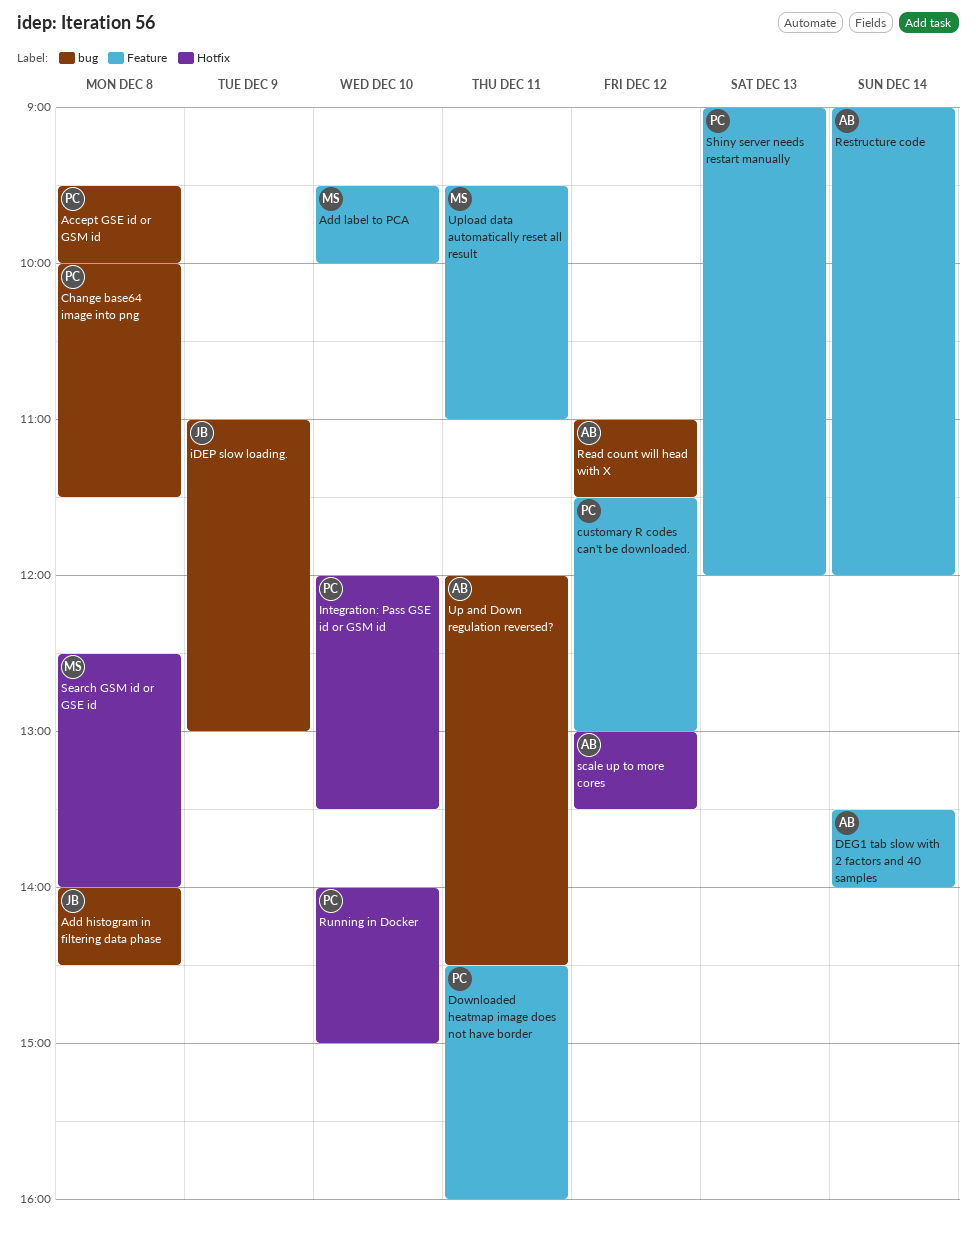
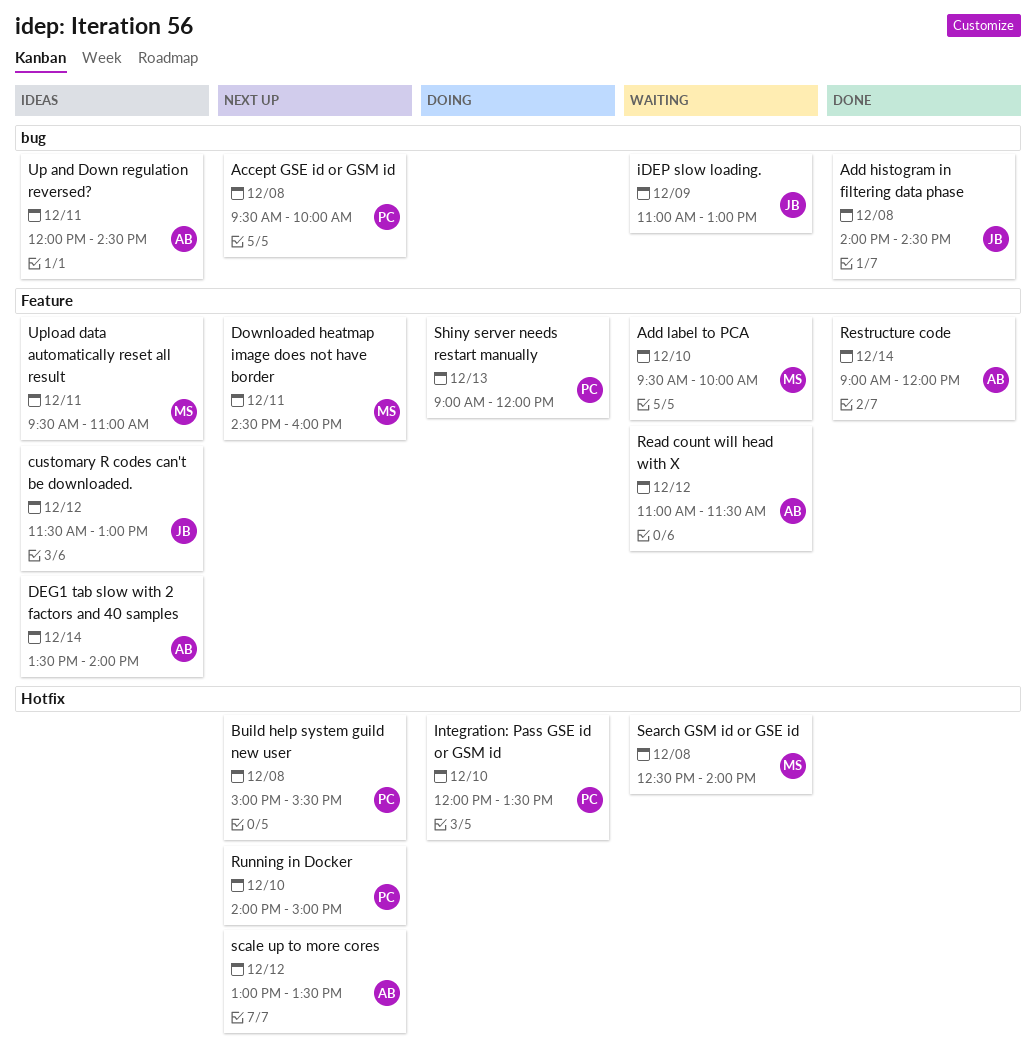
Build help system guild new user: none -> present
Change base64 image into png: present -> none
customary R codes can't be downloaded., owner: PC -> JB
Downloaded heatmap image does not have border, owner: PC -> MS
Read count will head with X, label: bug -> Feature

